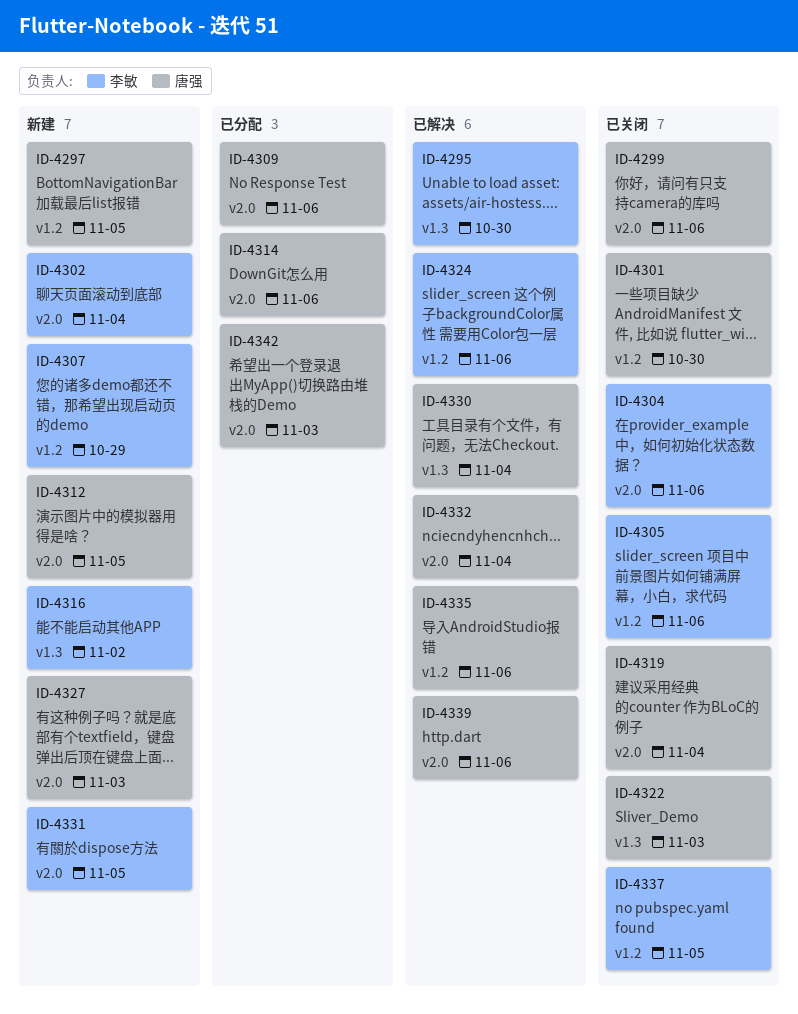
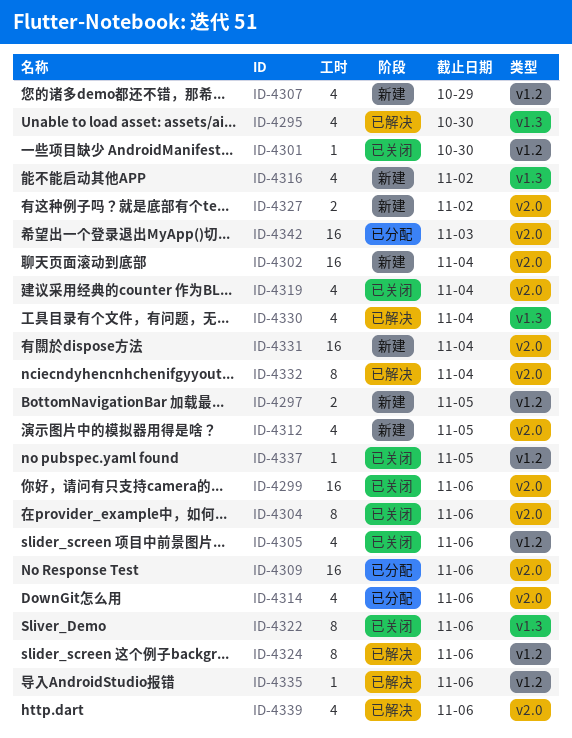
ID-4322, due: Nov 3 -> Nov 6
ID-4327, due: Nov 3 -> Nov 2
ID-4331, due: Nov 5 -> Nov 4

